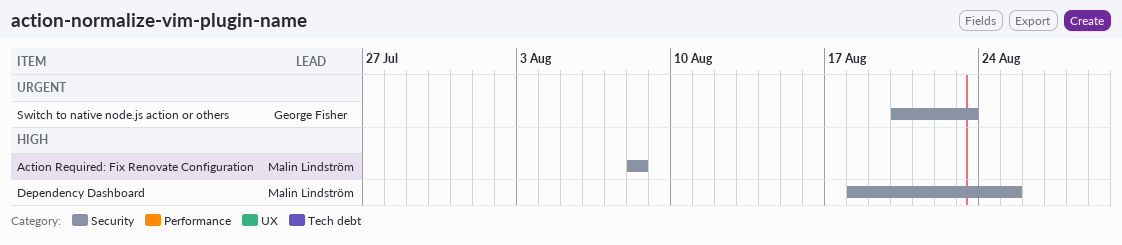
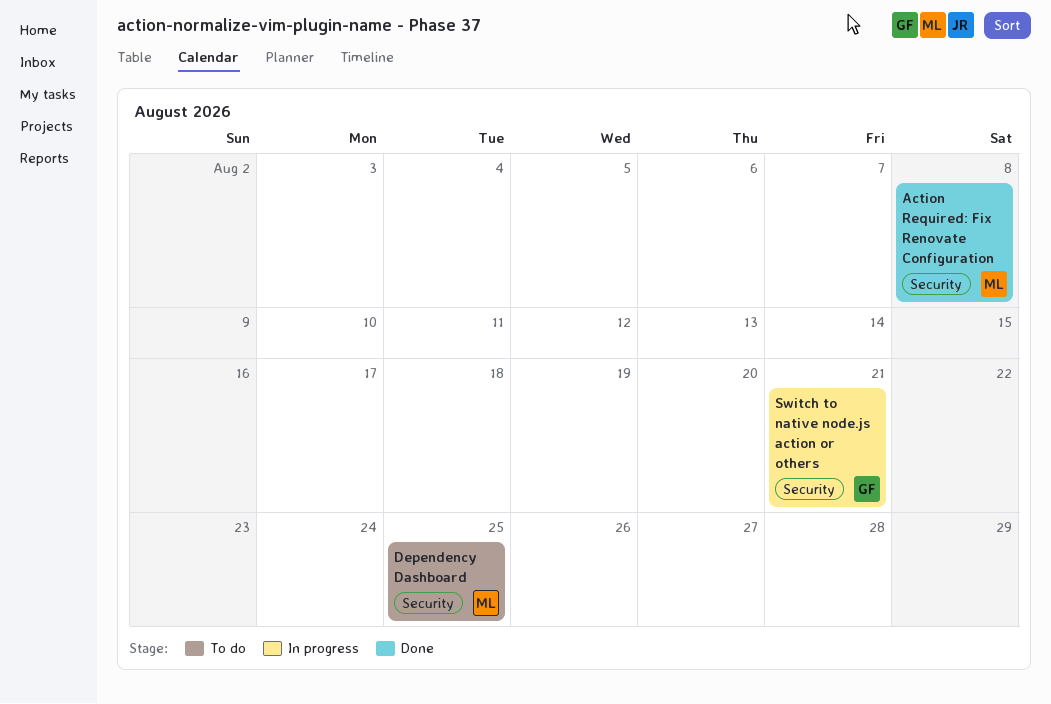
Switch to native node.js action or others, due: Aug 23 -> Aug 21

